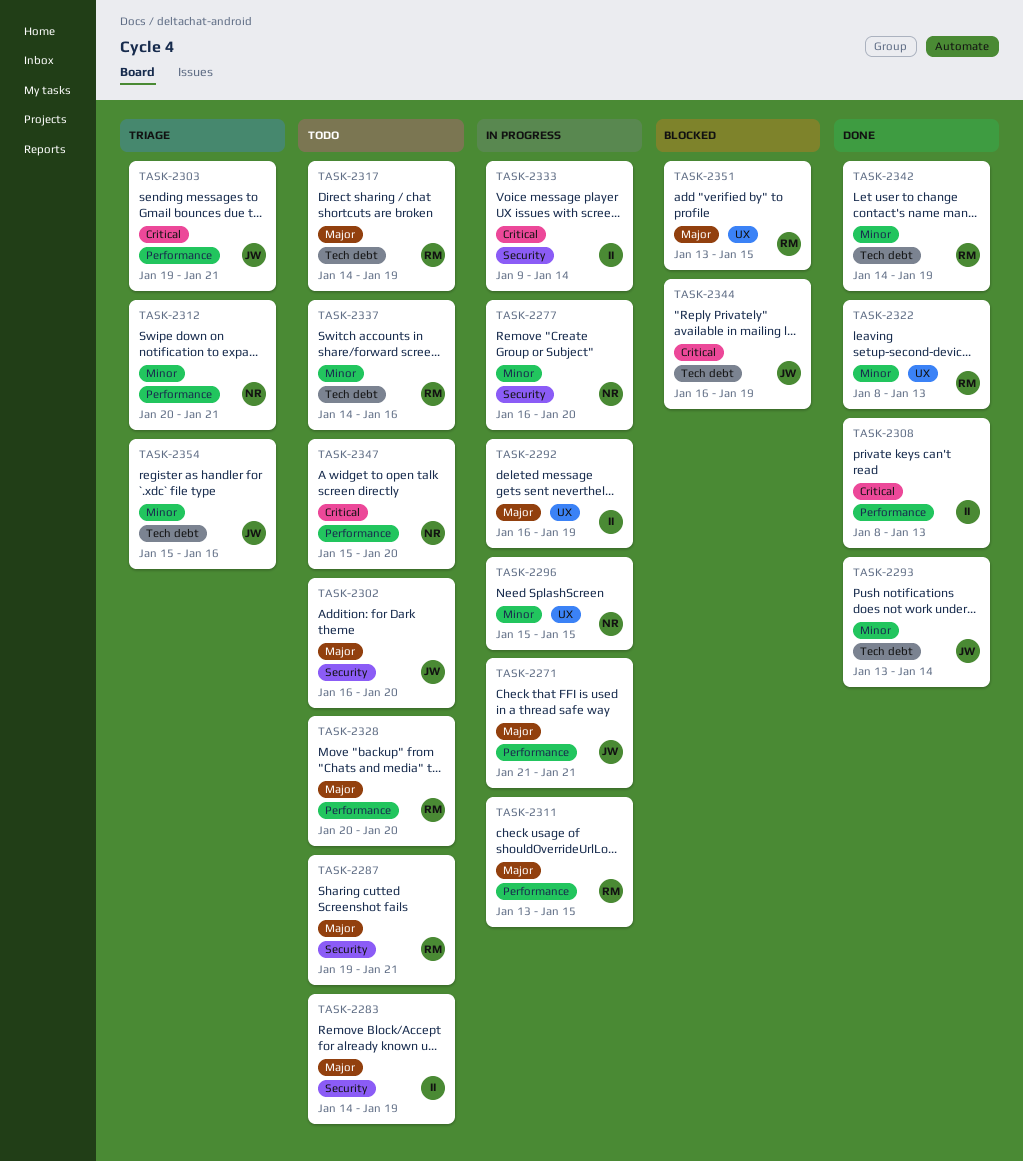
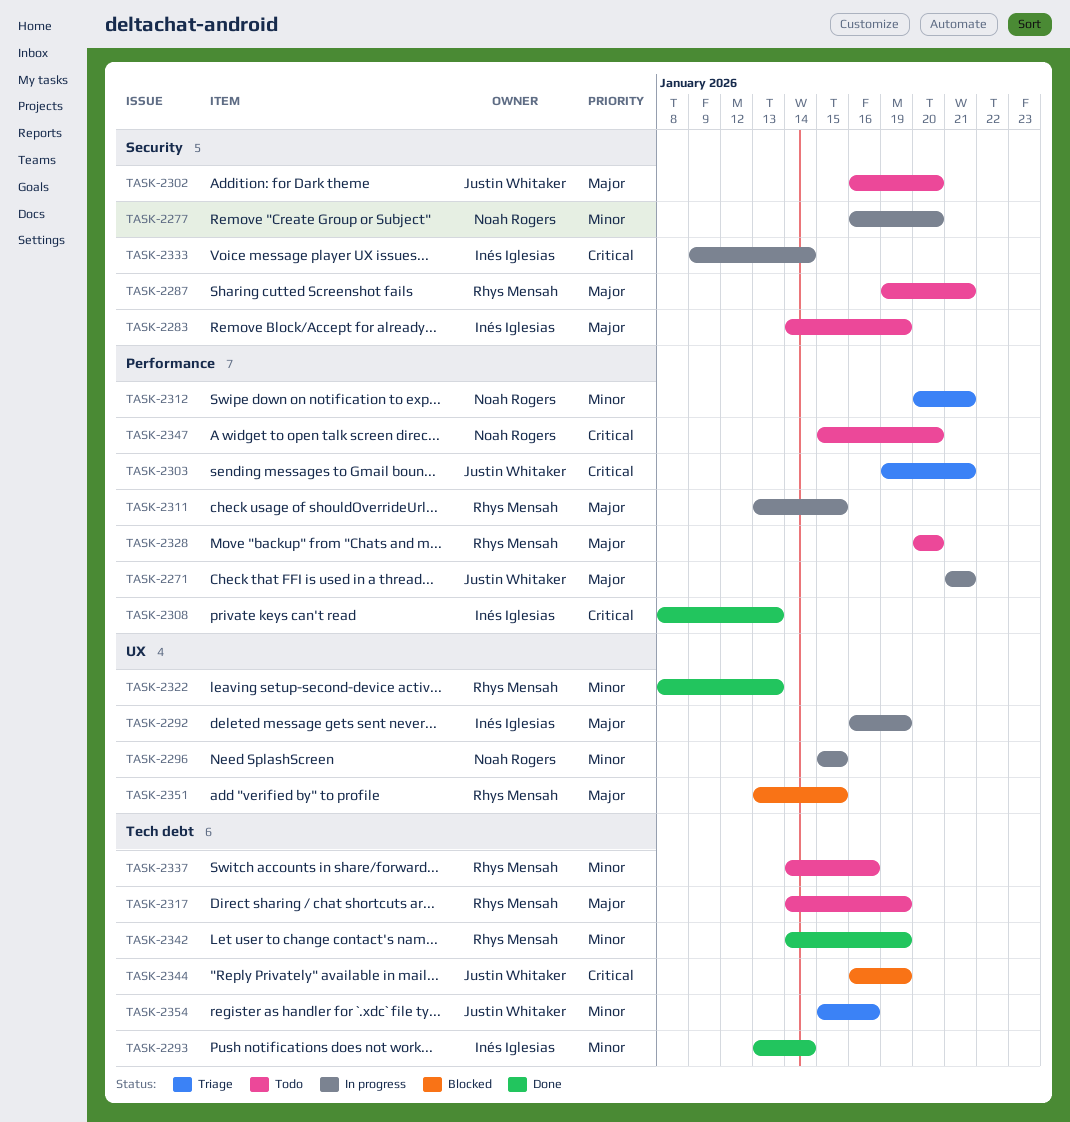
TASK-2293, owner: Justin Whitaker -> Inés Iglesias

